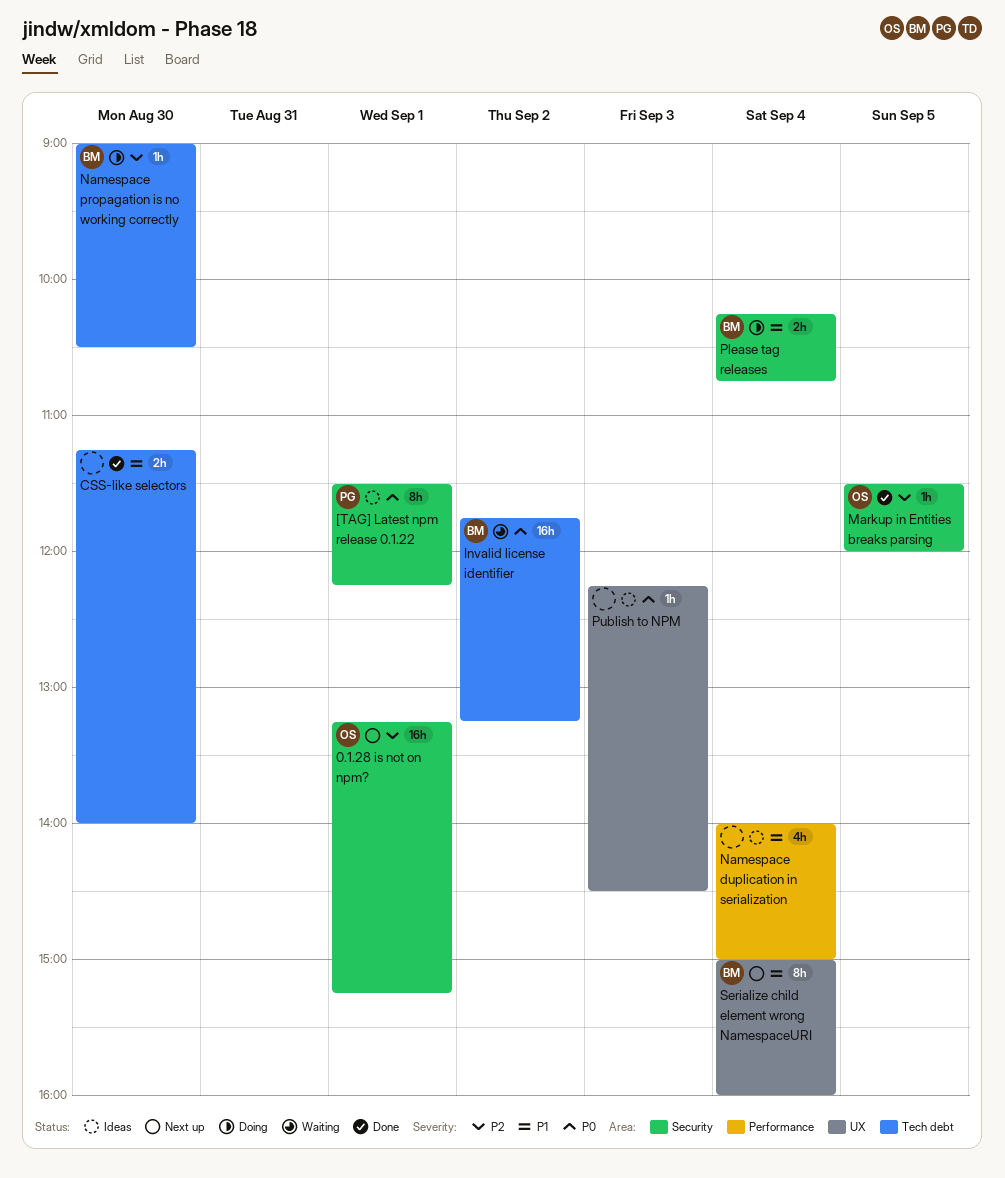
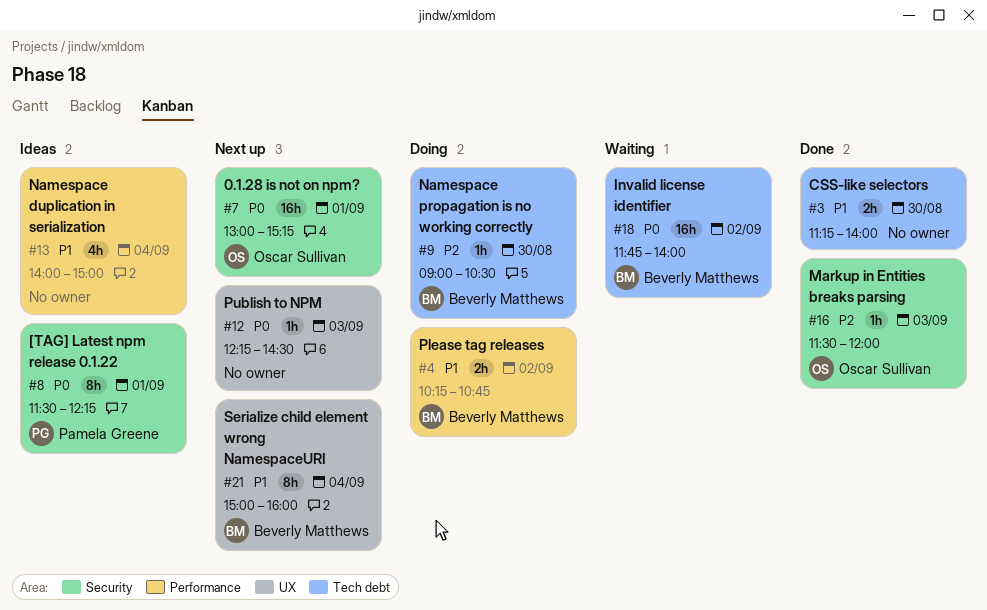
0.1.28 is not on npm?, priority: P2 -> P0
0.1.28 is not on npm?, begins: 13:15 -> 13:00
Invalid license identifier, ends: 13:15 -> 14:00
Markup in Entities breaks parsing, day: Sep 5 -> Sep 3
Please tag releases, label: Security -> Performance
Please tag releases, day: Sep 4 -> Sep 2
Publish to NPM, status: Ideas -> Next up

